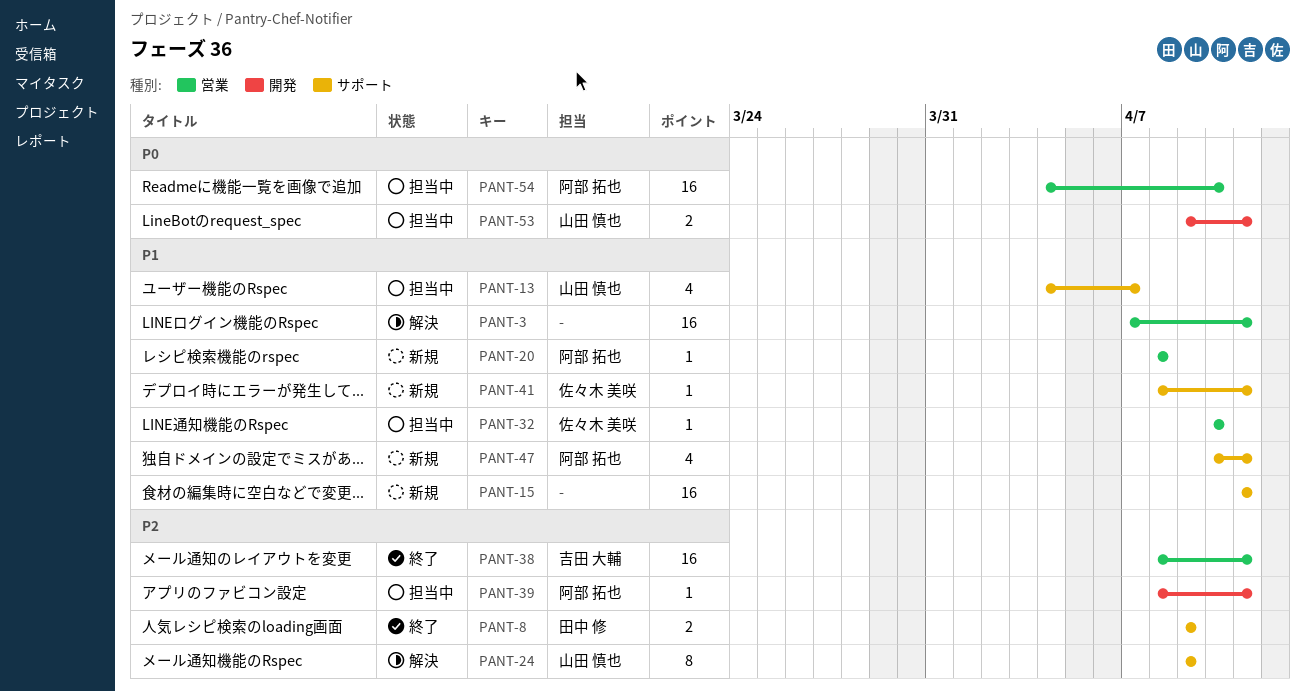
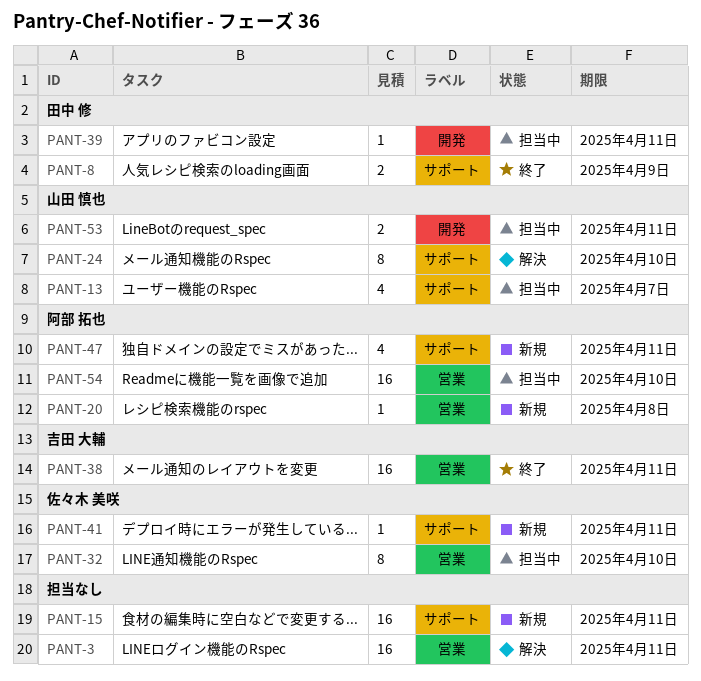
PANT-24, due: Apr 9 -> Apr 10
PANT-32, estimate: 1 -> 8
PANT-39, owner: 阿部 拓也 -> 田中 修

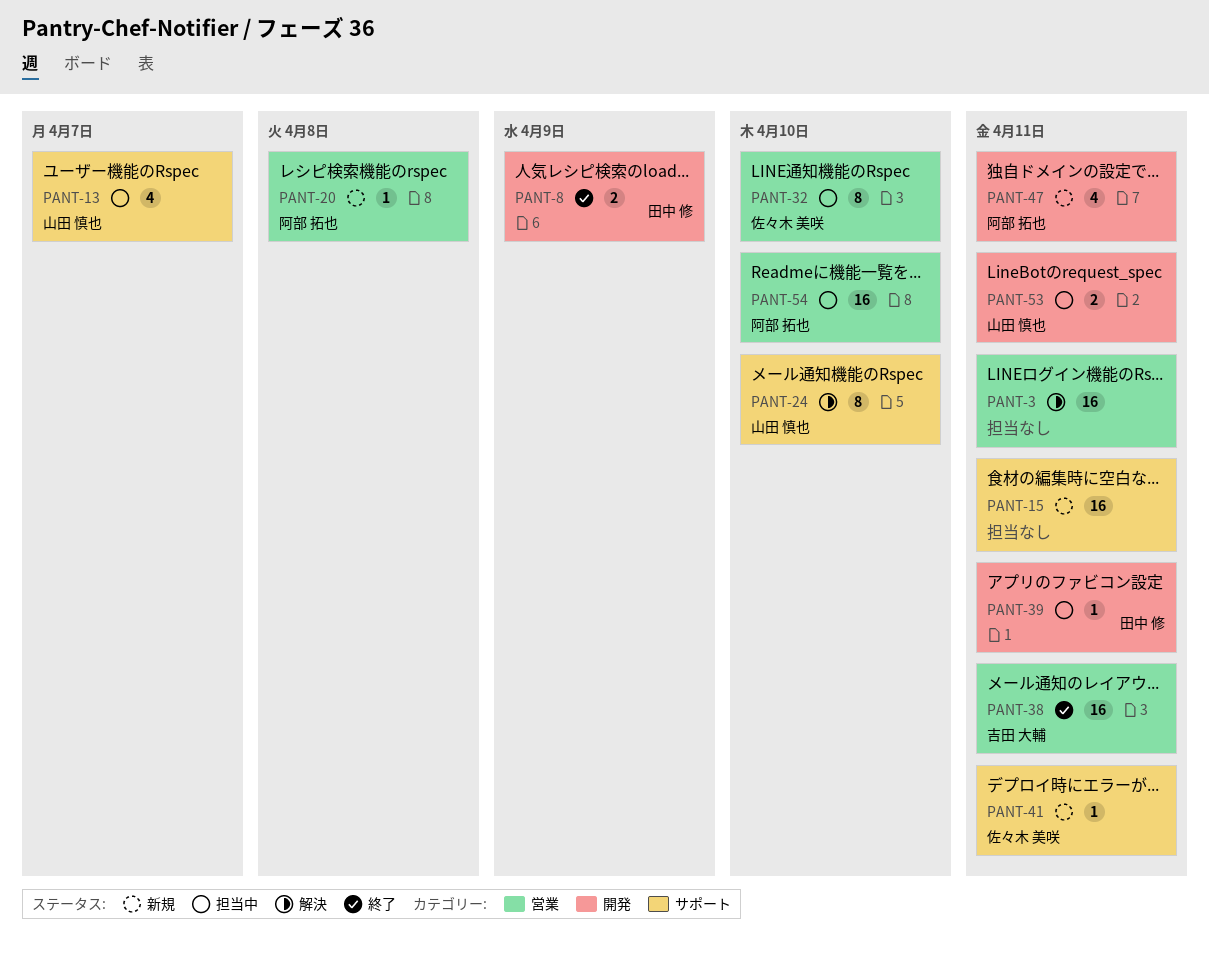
PANT-8, label: サポート -> 開発
PANT-47, label: サポート -> 開発

